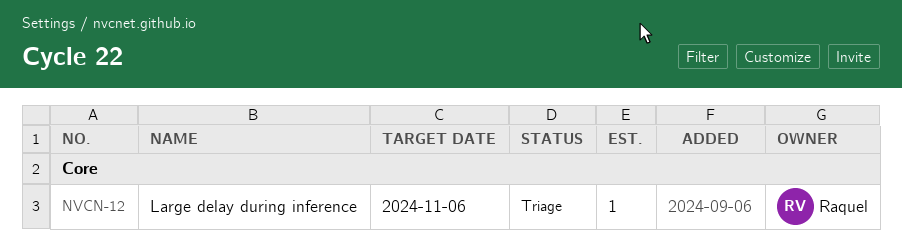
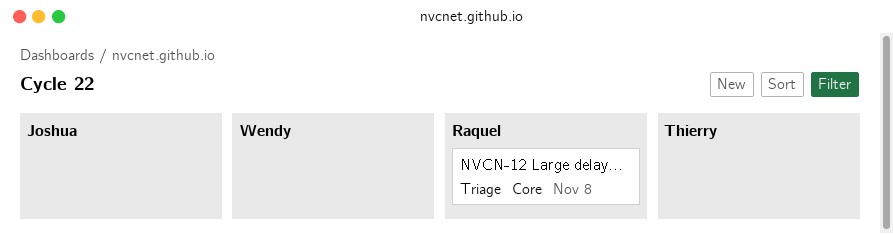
NVCN-12, due: Nov 6 -> Nov 8

